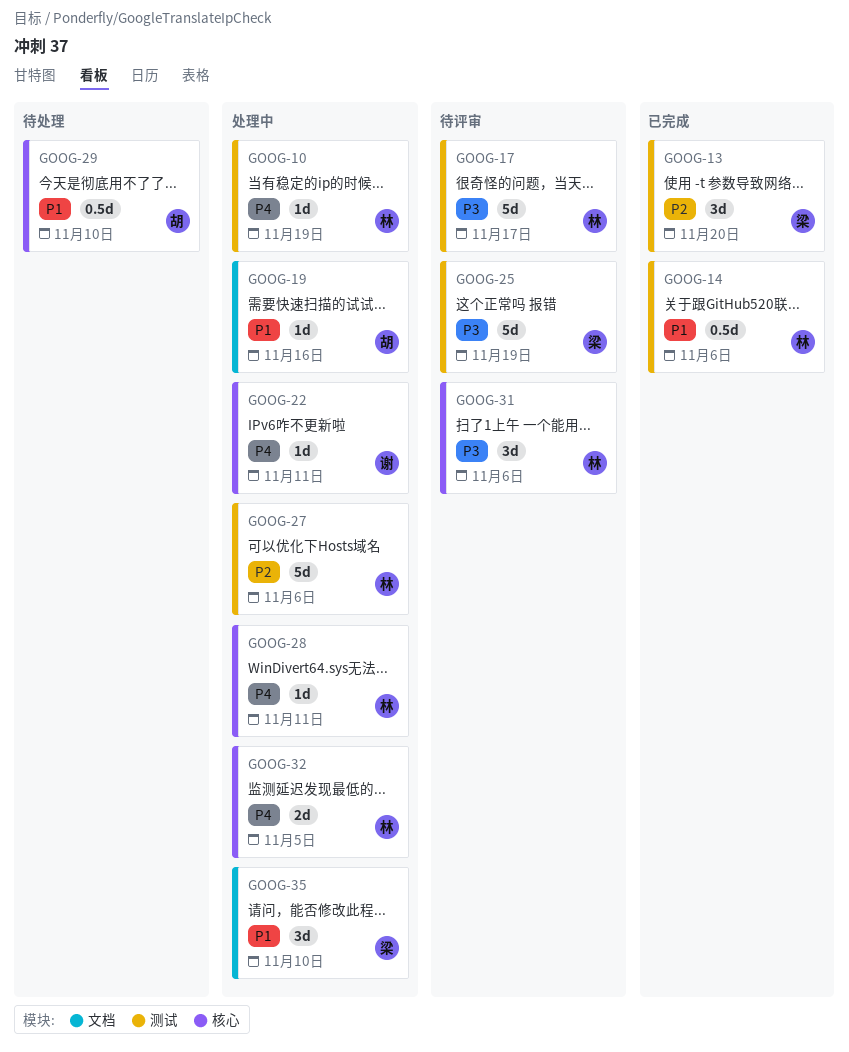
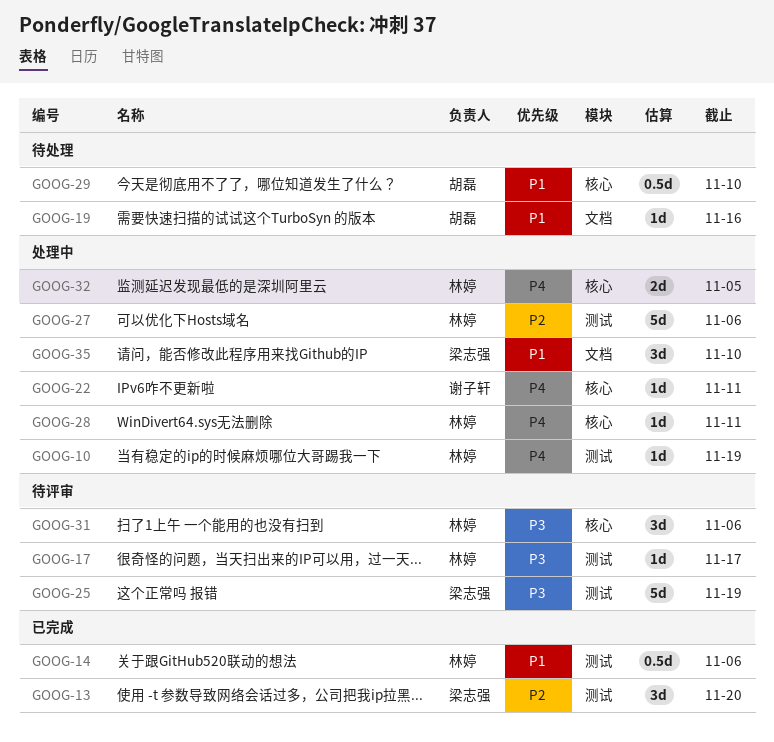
GOOG-17, estimate: 5d -> 1d
GOOG-19, status: 处理中 -> 待处理

